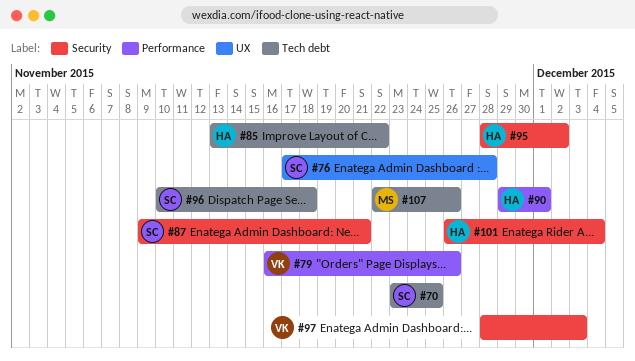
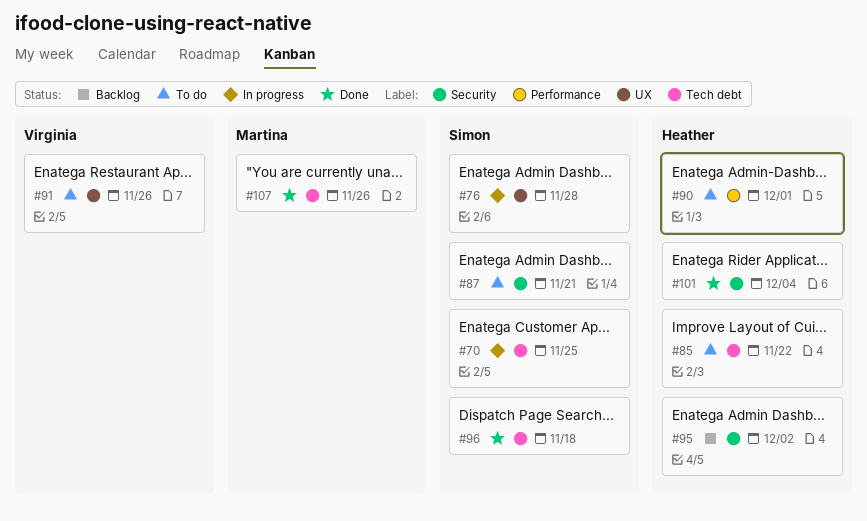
#79: present -> none
#91: none -> present
#97: present -> none

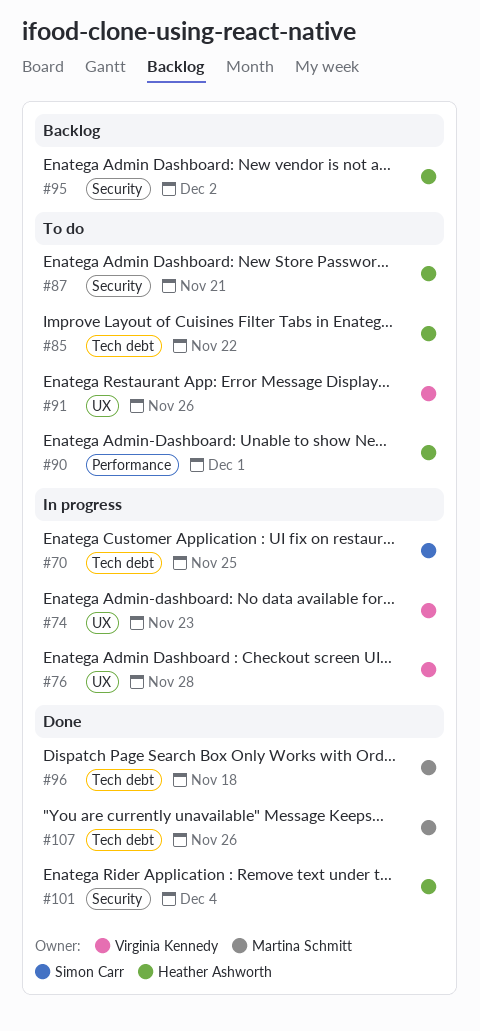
#74: none -> present
#76, owner: Simon Carr -> Virginia Kennedy
#87, owner: Simon Carr -> Heather Ashworth
#96, owner: Simon Carr -> Martina Schmitt

